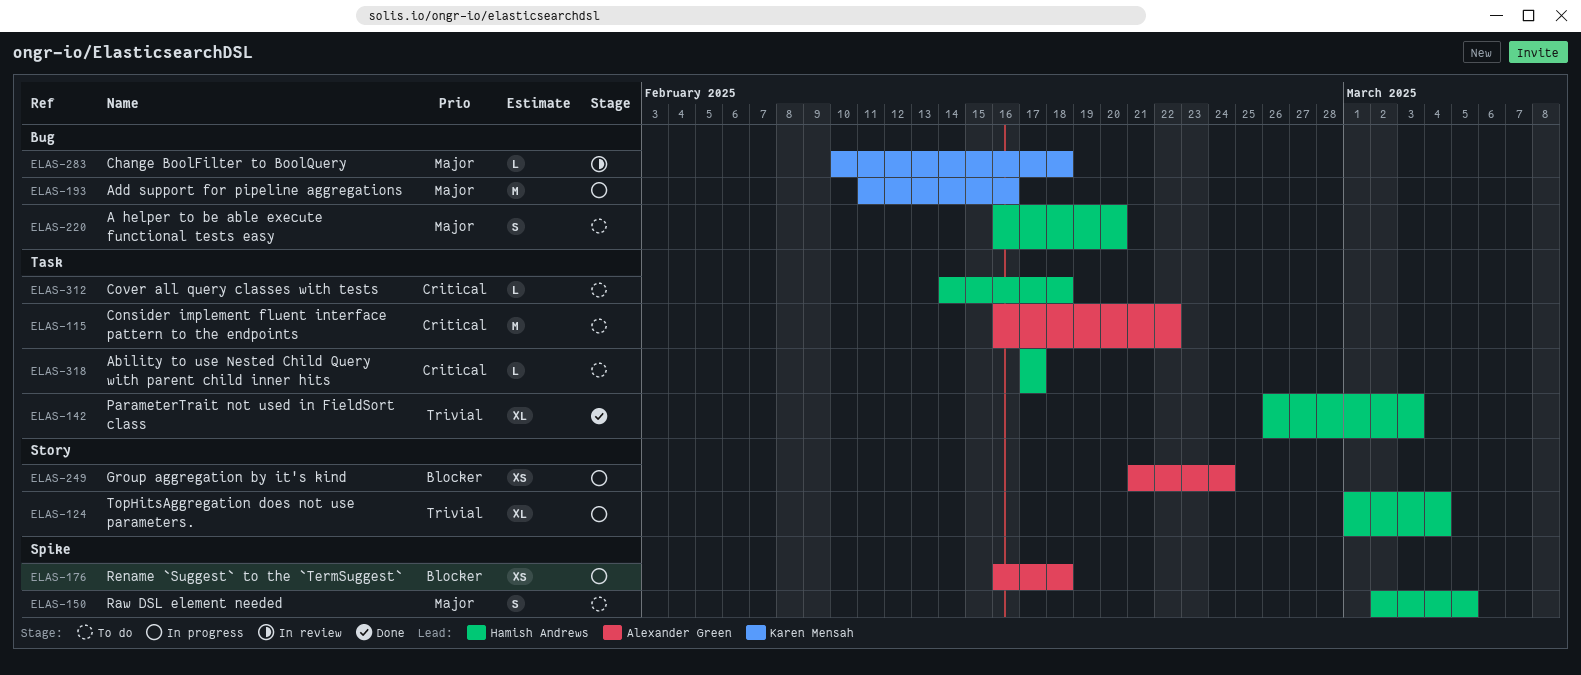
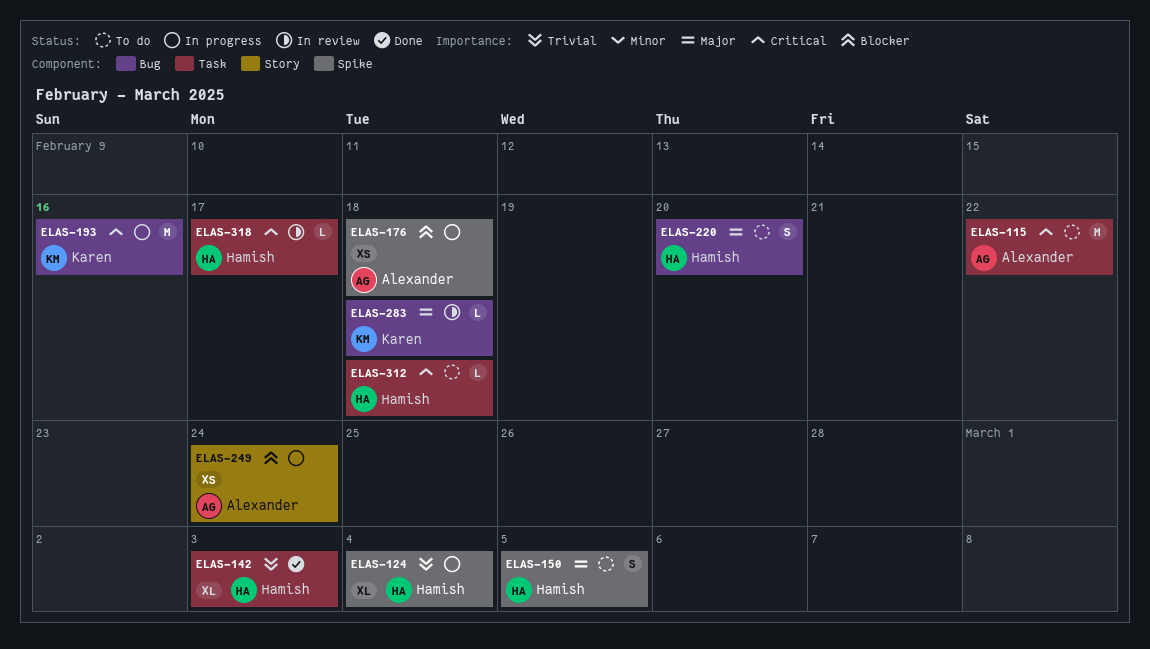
ELAS-124, label: Story -> Spike
ELAS-193, priority: Major -> Critical
ELAS-318, status: To do -> In review

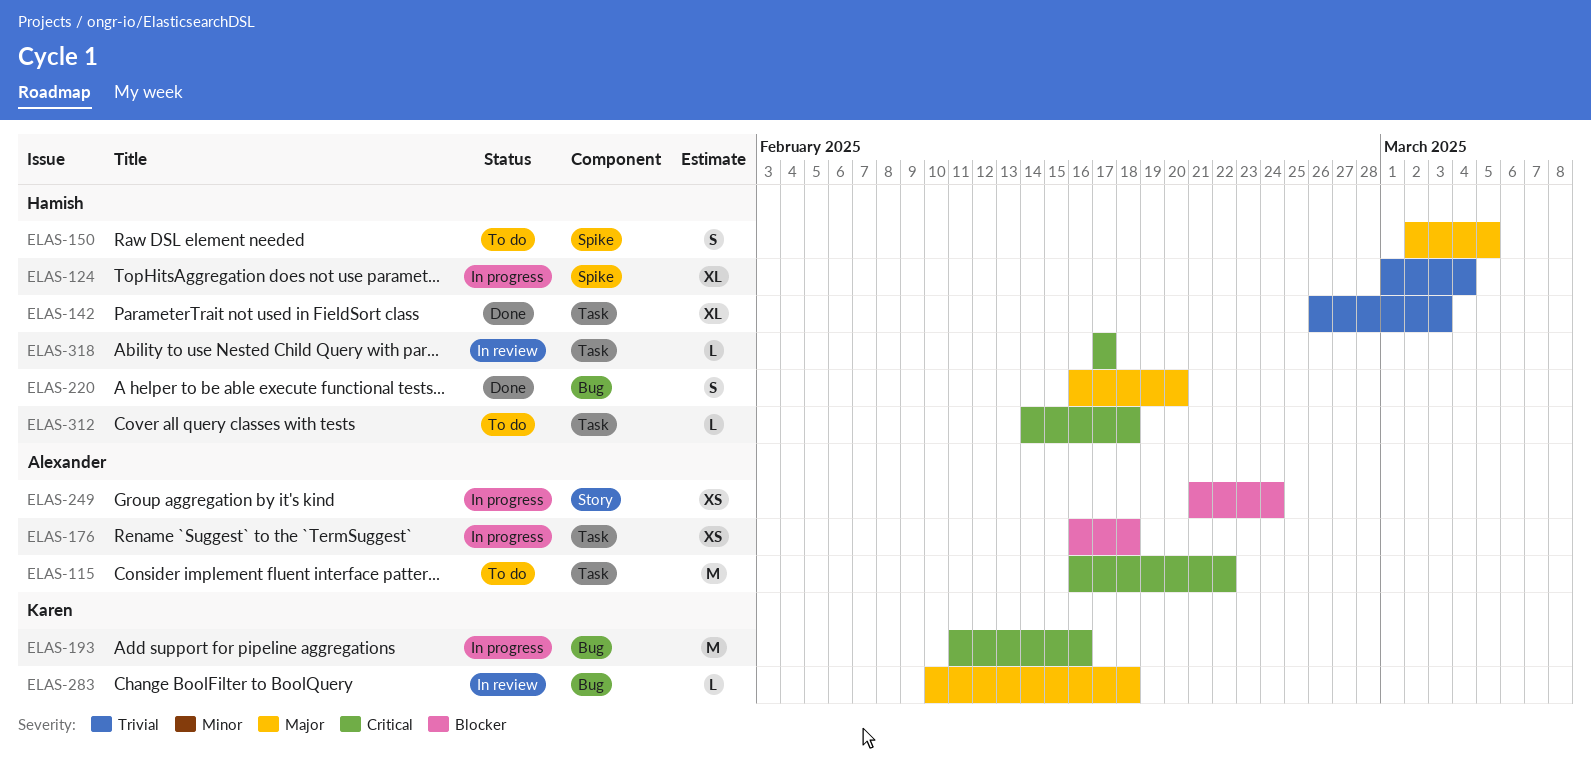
ELAS-176, label: Spike -> Task
ELAS-220, status: To do -> Done

